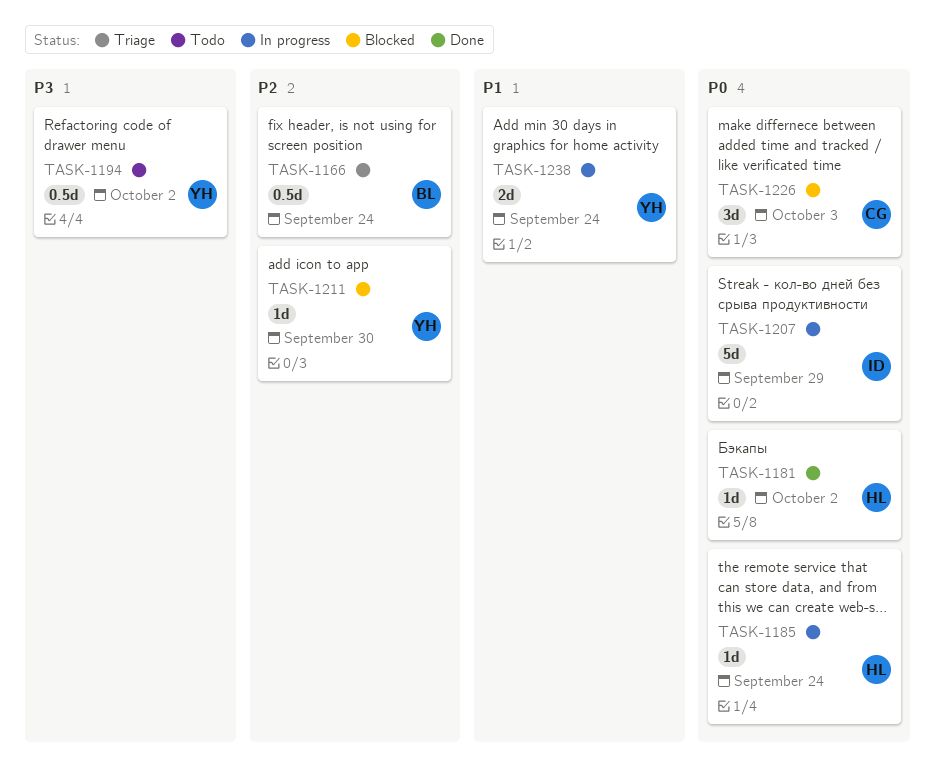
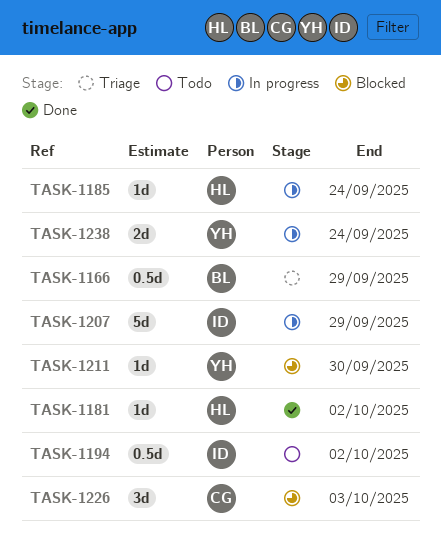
TASK-1166, due: Sep 24 -> Sep 29
TASK-1194, owner: YH -> ID

